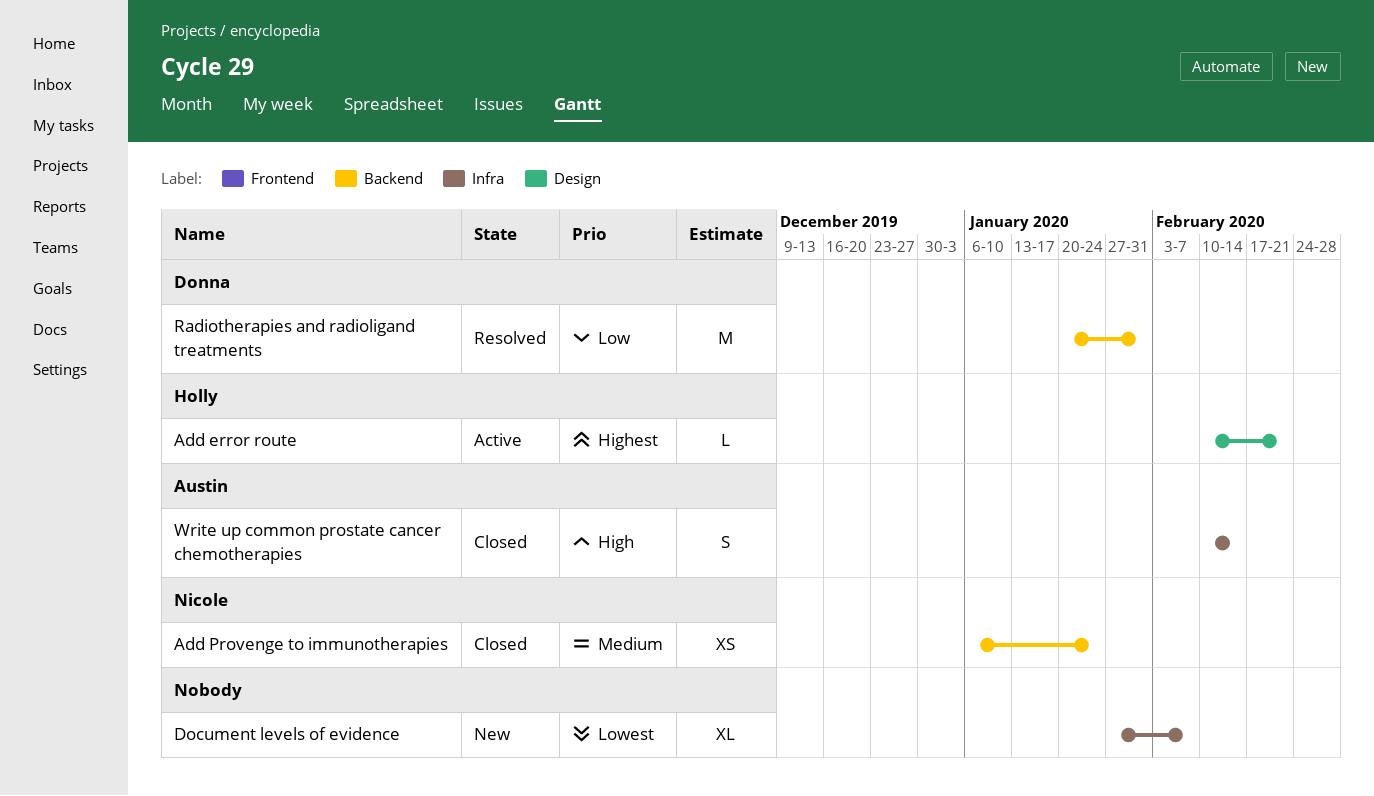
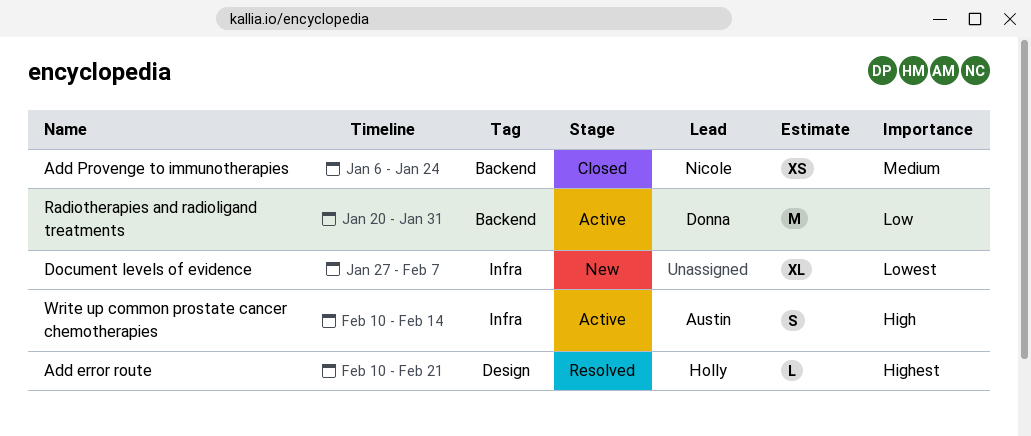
Add error route, status: Active -> Resolved
Radiotherapies and radioligand treatments, status: Resolved -> Active
Write up common prostate cancer chemotherapies, status: Closed -> Active

